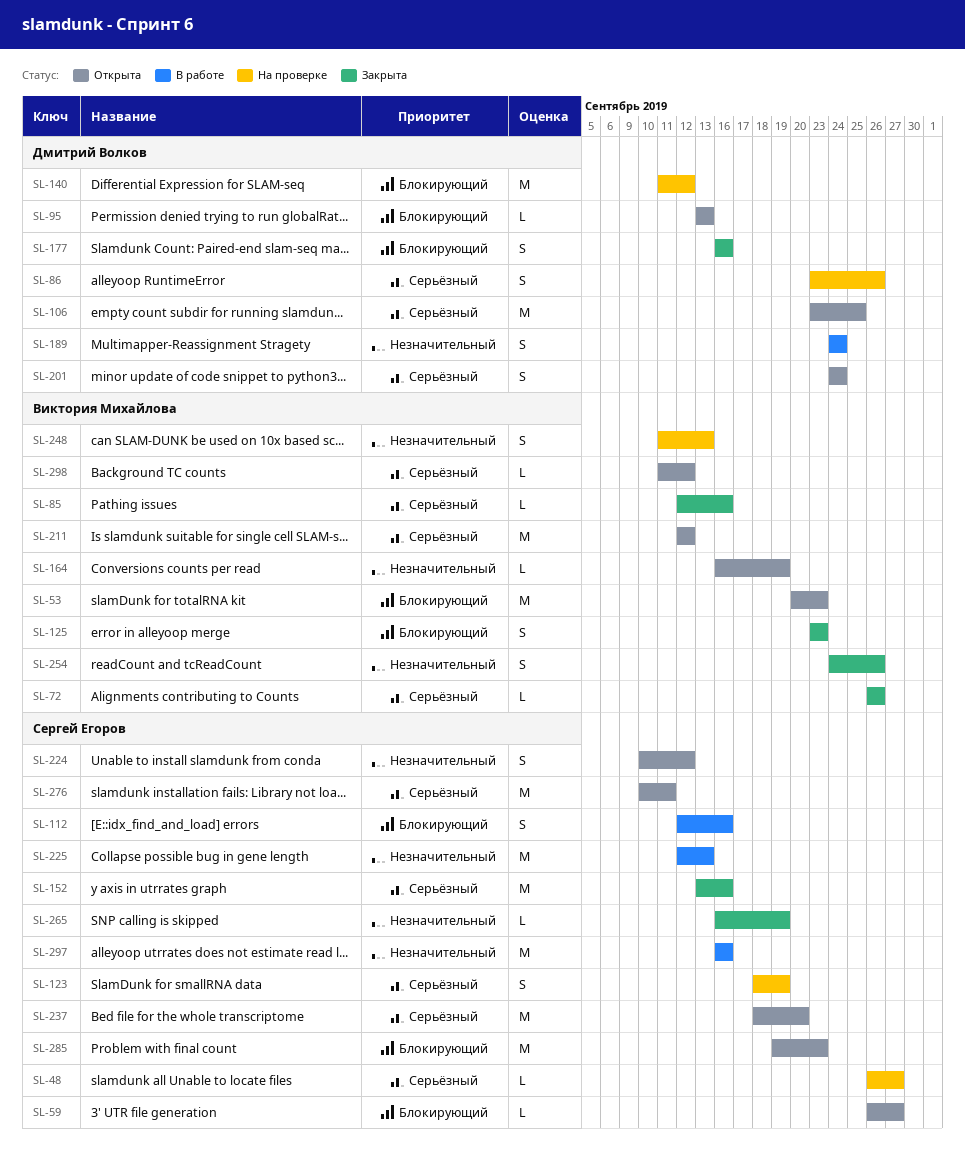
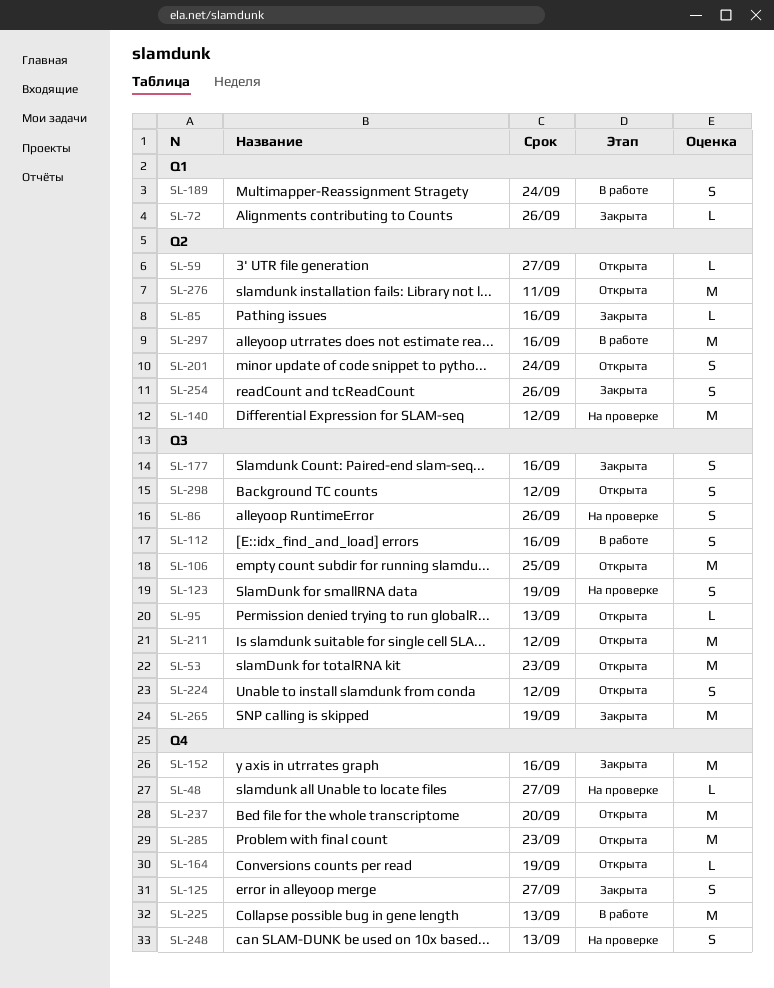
SL-125, due: Sep 23 -> Sep 27
SL-265, estimate: L -> M
SL-298, estimate: L -> S

